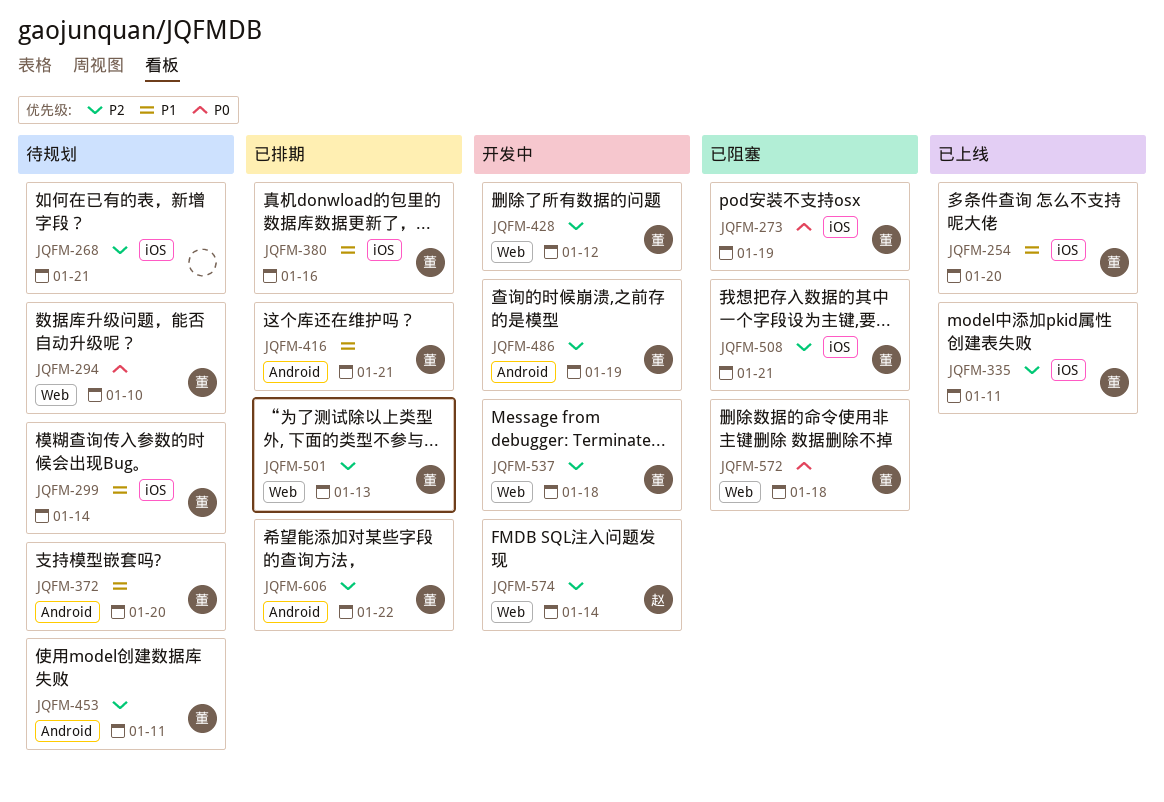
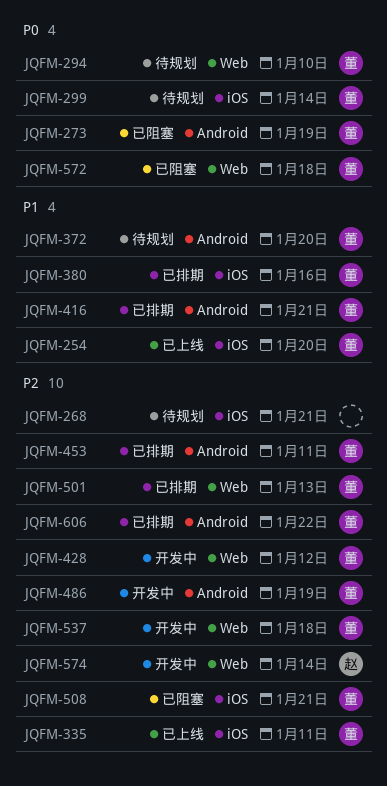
JQFM-273, label: iOS -> Android
JQFM-299, priority: P1 -> P0
JQFM-453, status: 待规划 -> 已排期

